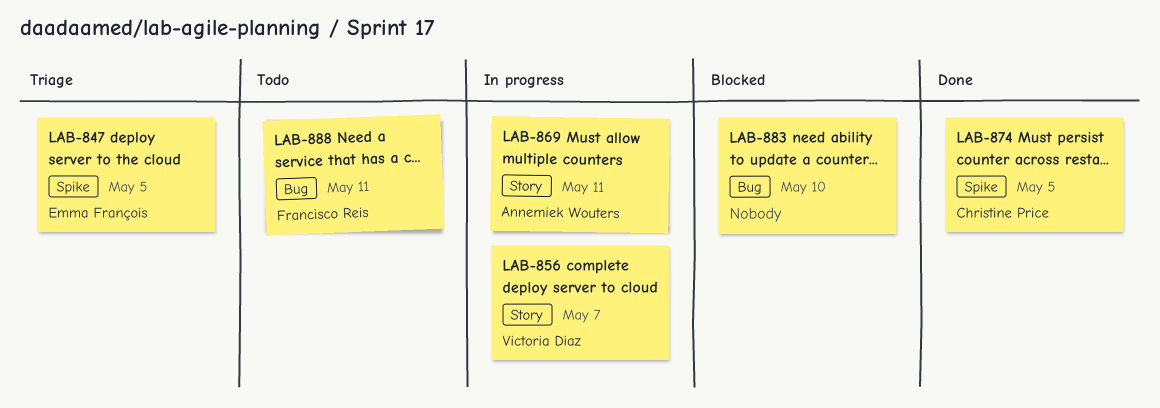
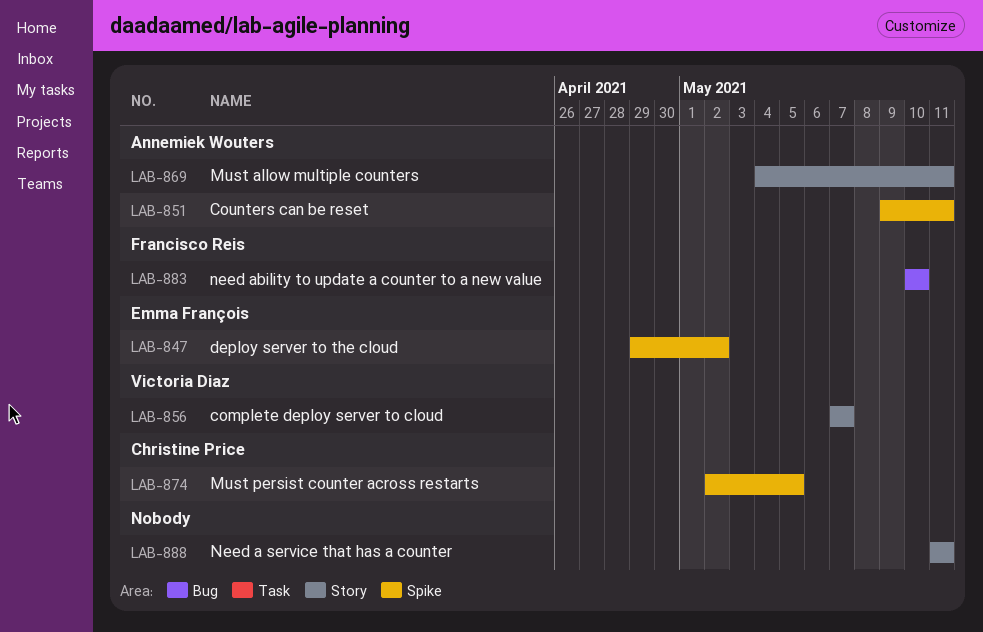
LAB-847, due: May 5 -> May 2
LAB-851: none -> present
LAB-883, owner: none -> Francisco Reis
LAB-888, owner: Francisco Reis -> none
LAB-888, label: Bug -> Story

